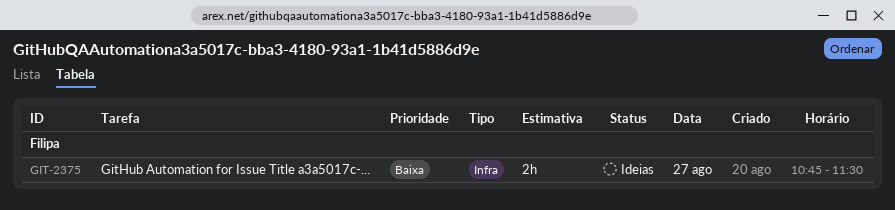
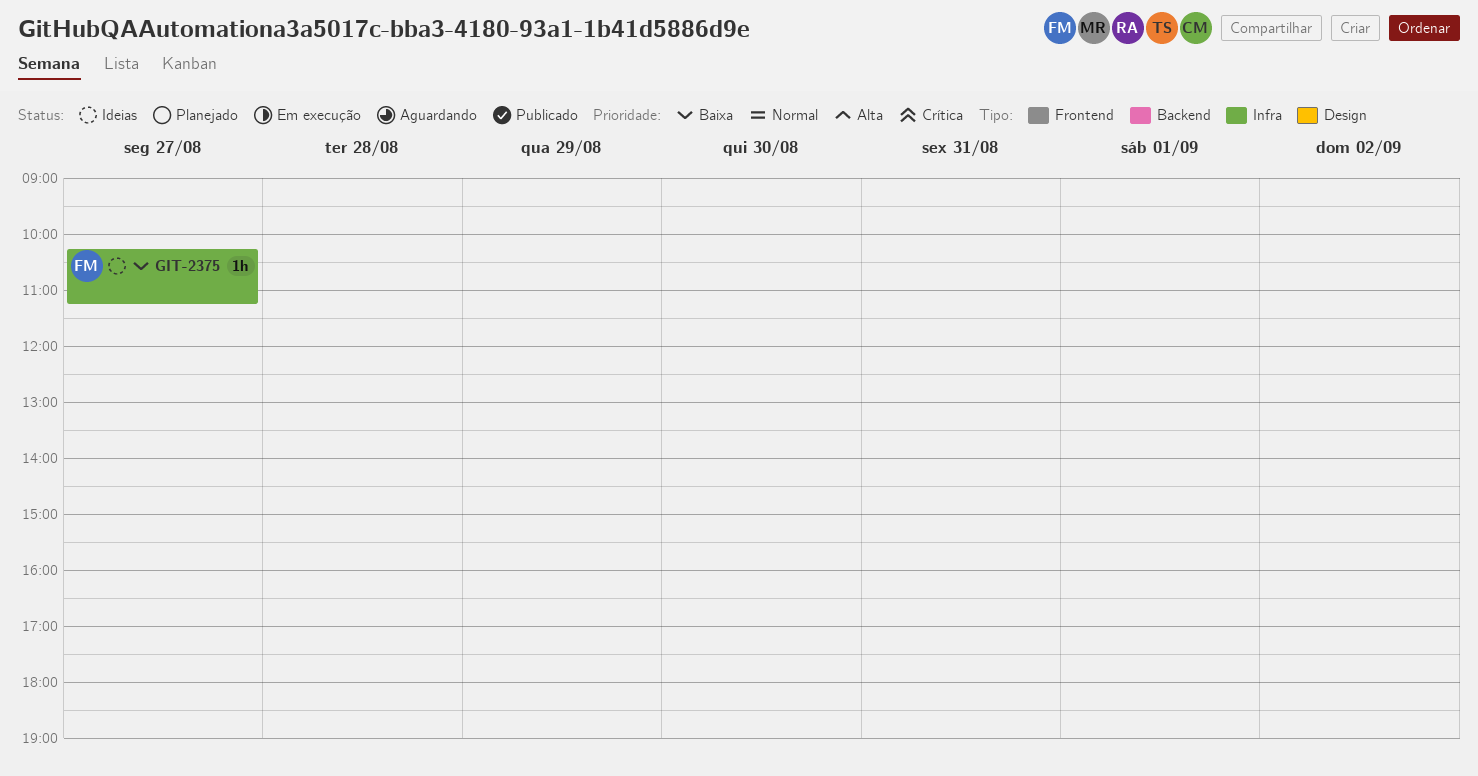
GIT-2375, estimate: 2h -> 1h
GIT-2375, begins: 10:45 -> 10:15
GIT-2375, ends: 11:30 -> 11:15

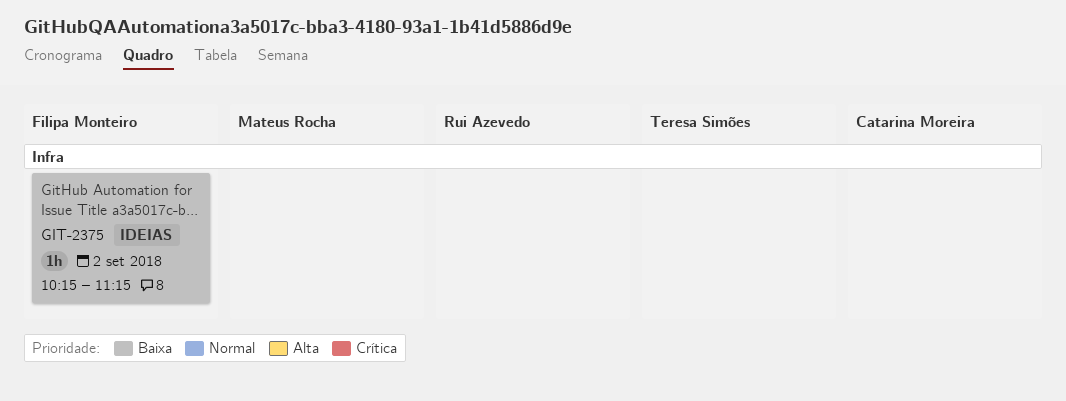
GIT-2375, day: Aug 27 -> Sep 2

